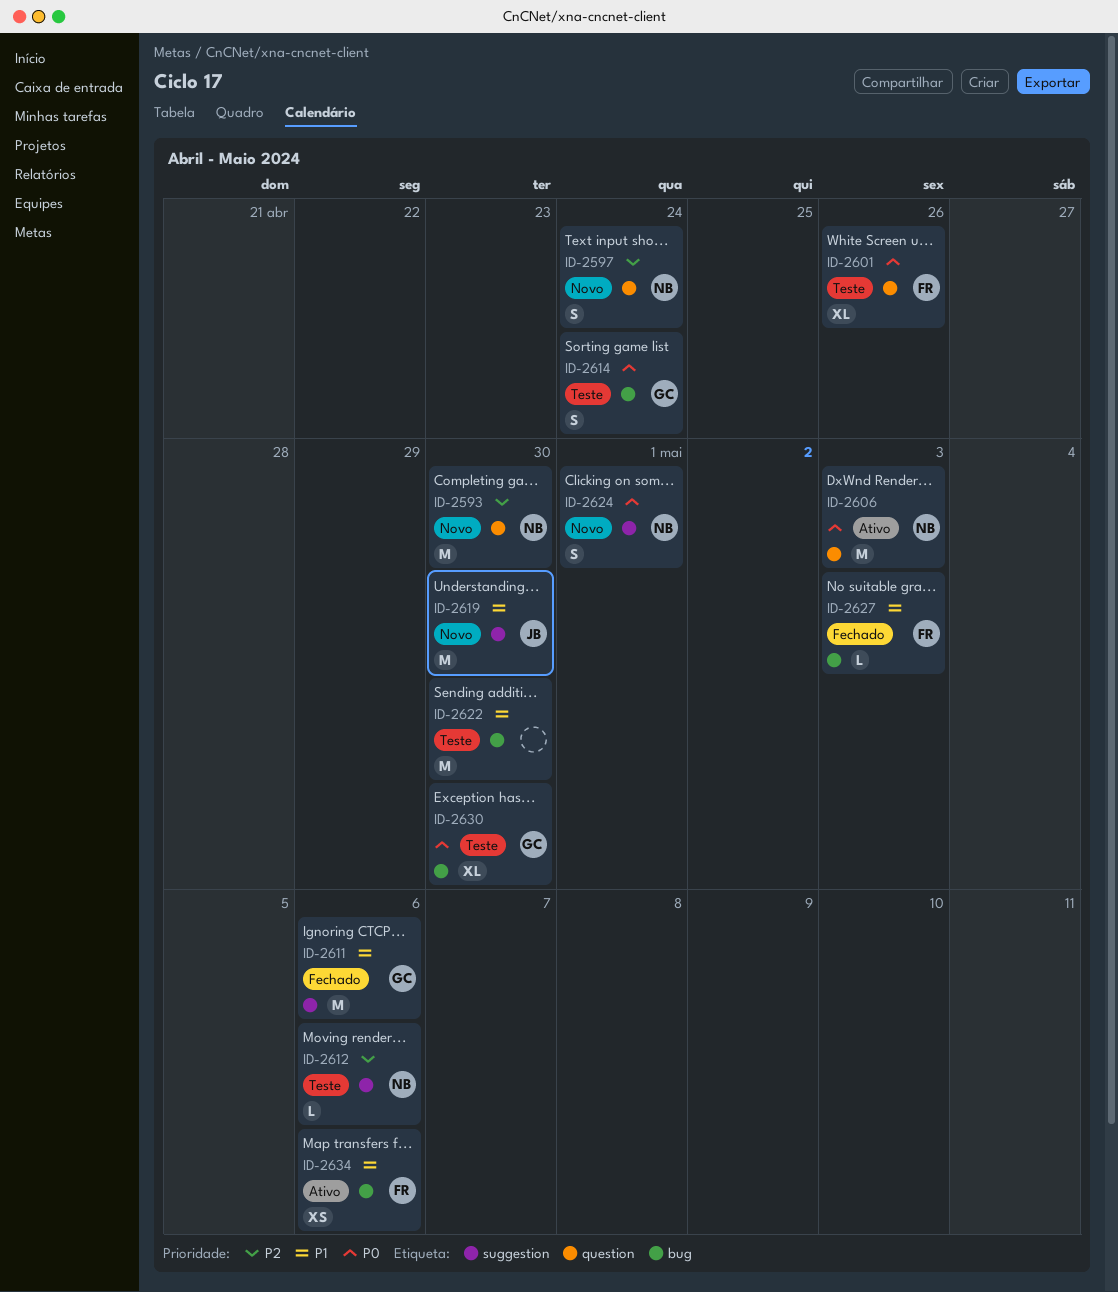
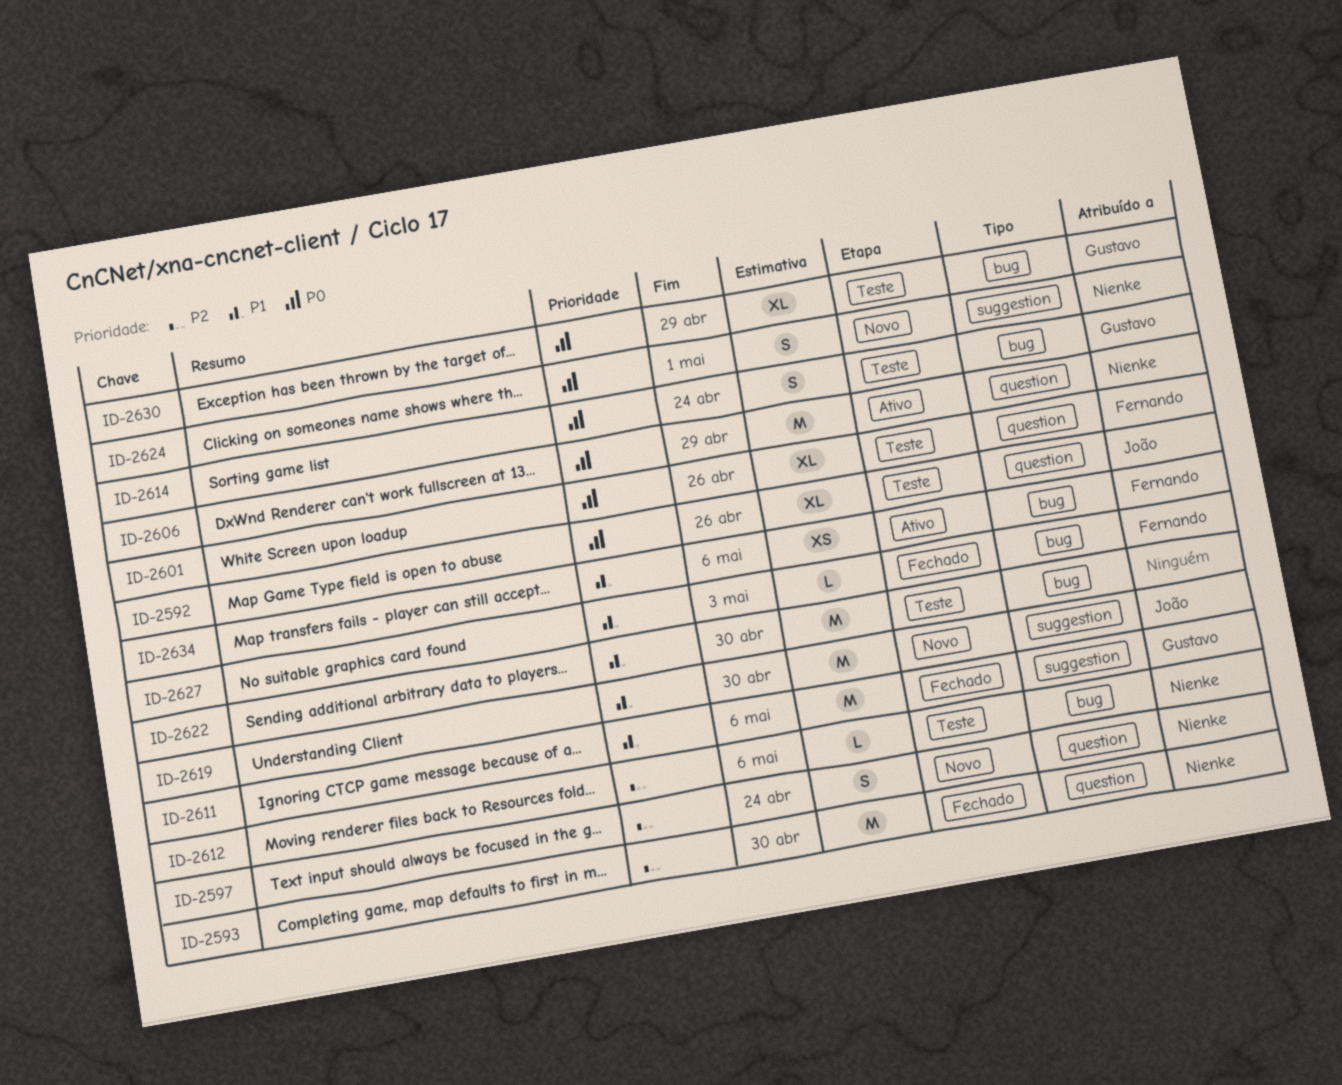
ID-2592: none -> present
ID-2593, status: Novo -> Fechado
ID-2606, due: May 3 -> Apr 29
ID-2612, label: suggestion -> bug
ID-2630, due: Apr 30 -> Apr 29

